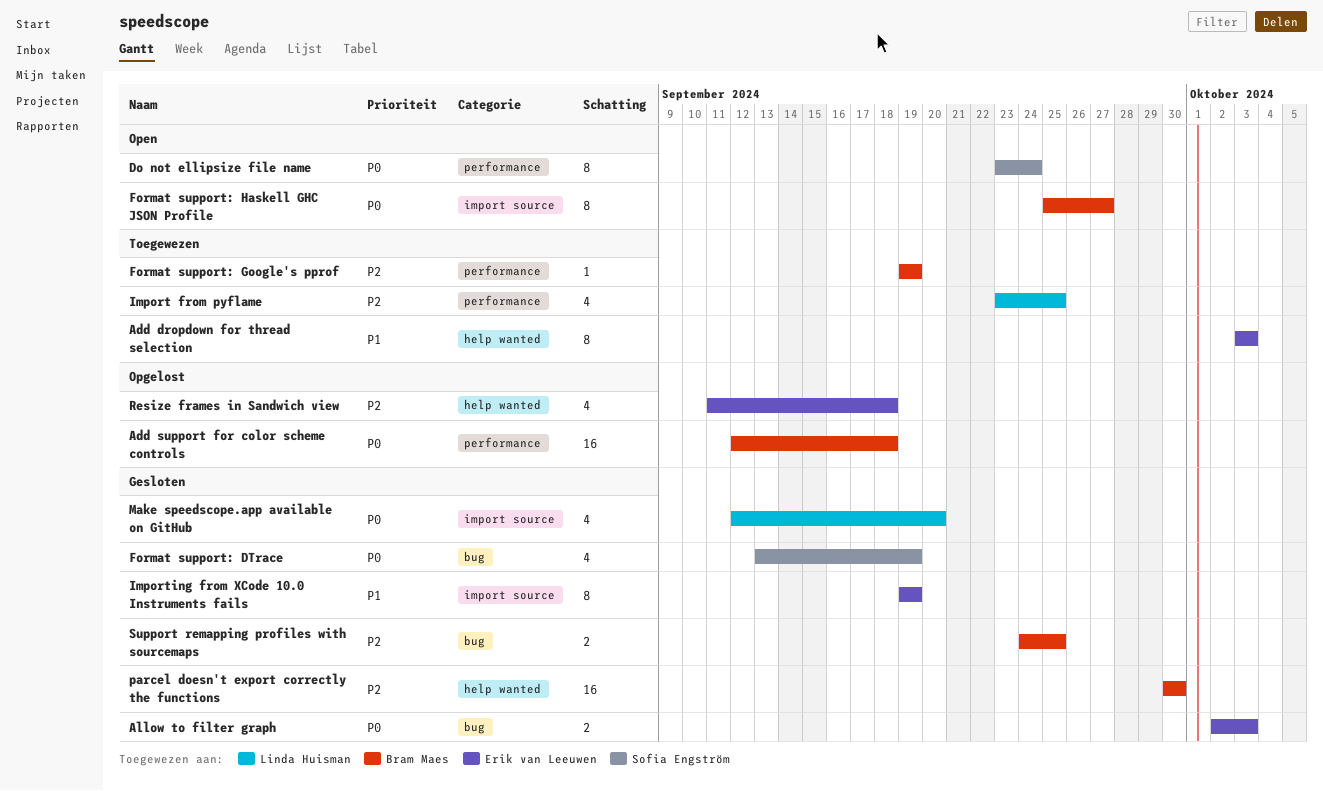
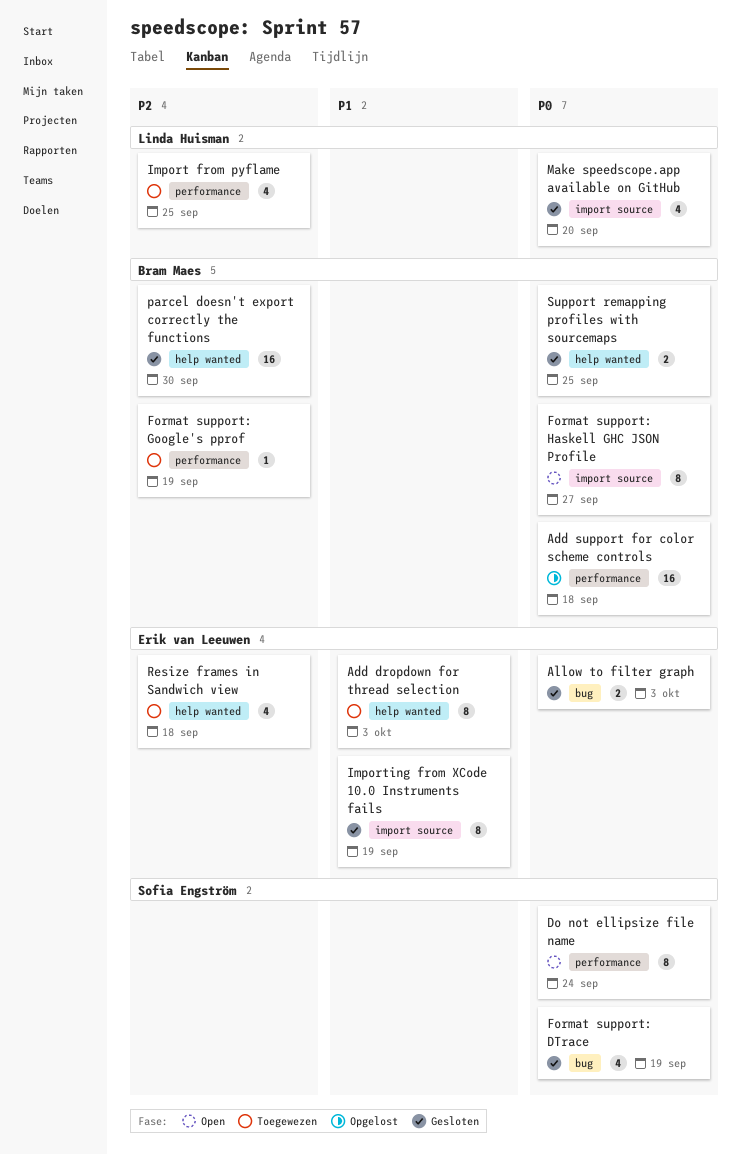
Resize frames in Sandwich view, status: Opgelost -> Toegewezen
Support remapping profiles with sourcemaps, priority: P2 -> P0
Support remapping profiles with sourcemaps, label: bug -> help wanted

